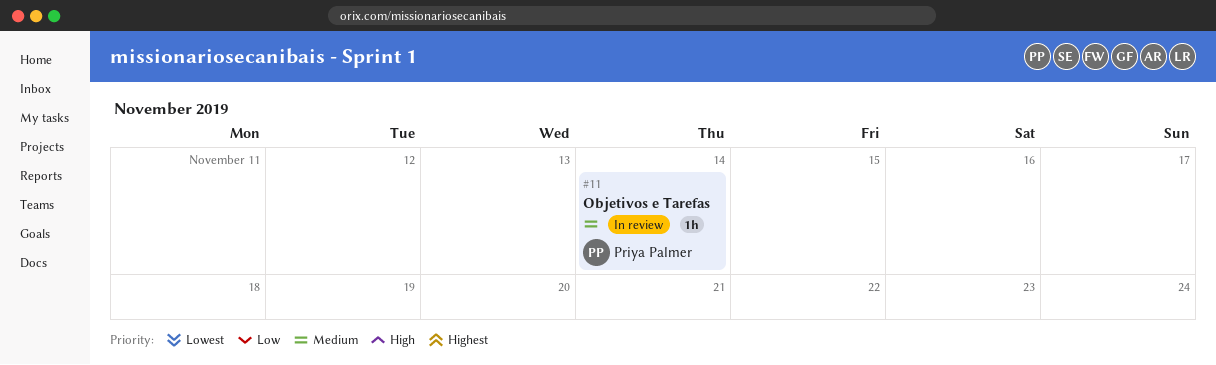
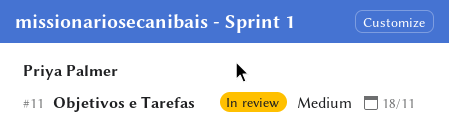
#11, due: Nov 14 -> Nov 18

